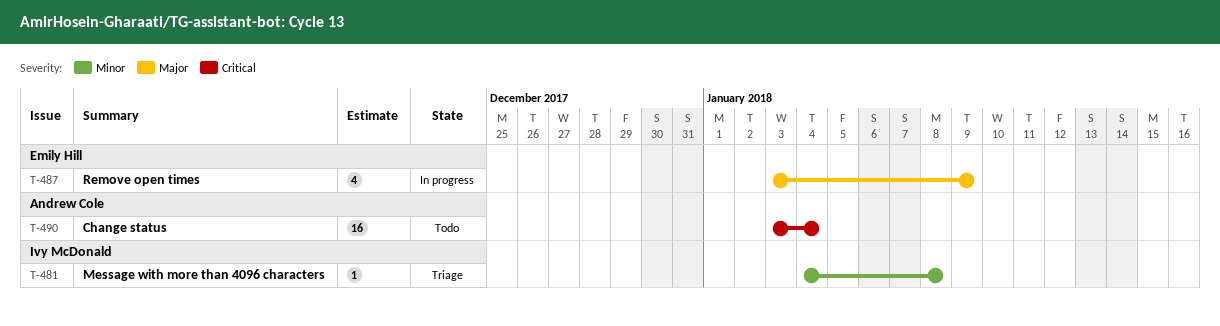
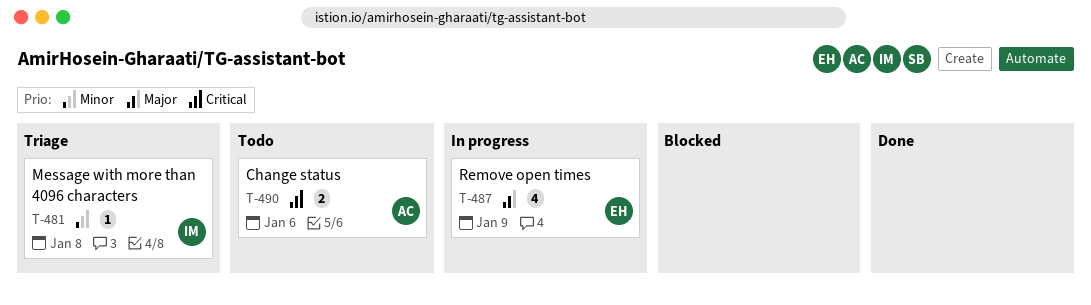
T-490, estimate: 16 -> 2
T-490, due: Jan 4 -> Jan 6

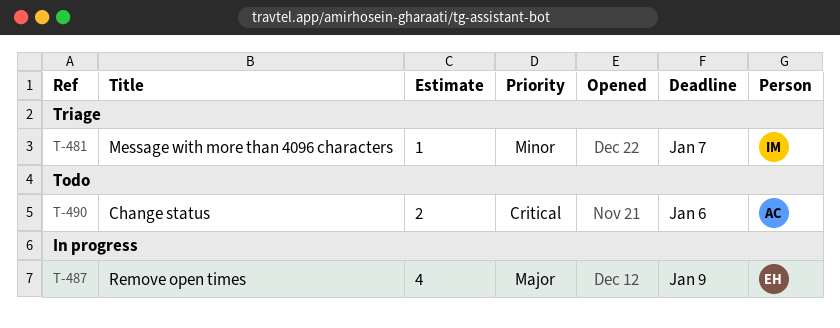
T-481, due: Jan 8 -> Jan 7

